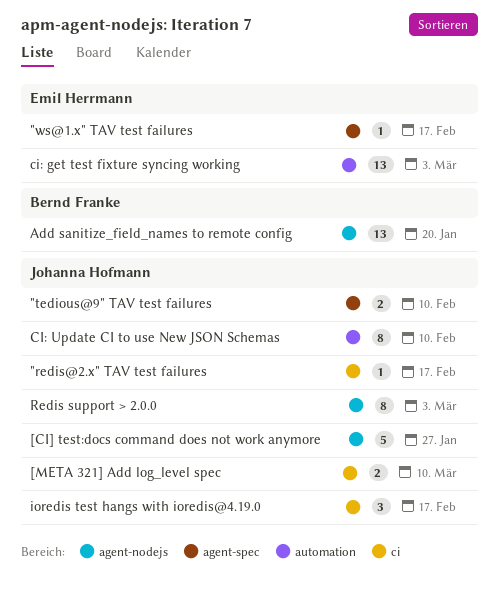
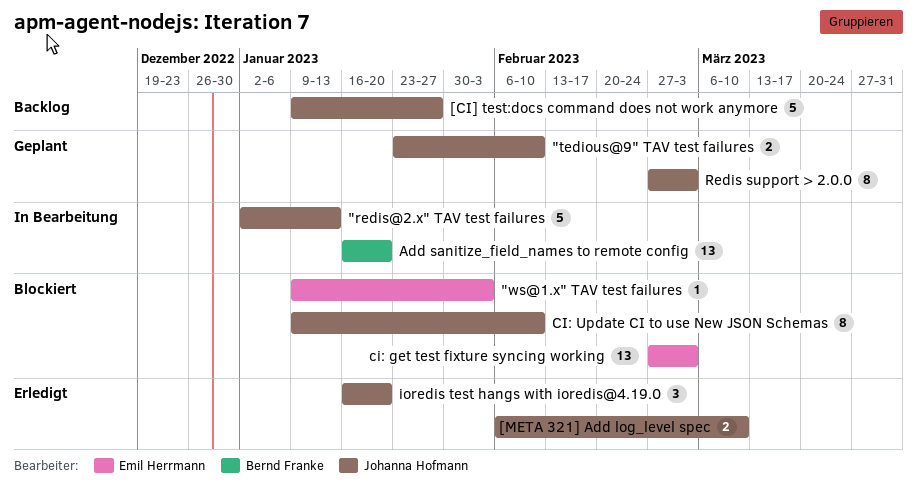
"redis@2.x" TAV test failures, estimate: 1 -> 5
"redis@2.x" TAV test failures, due: Feb 17 -> Jan 13
"ws@1.x" TAV test failures, due: Feb 17 -> Feb 3
ioredis test hangs with ioredis@4.19.0, due: Feb 17 -> Jan 20

